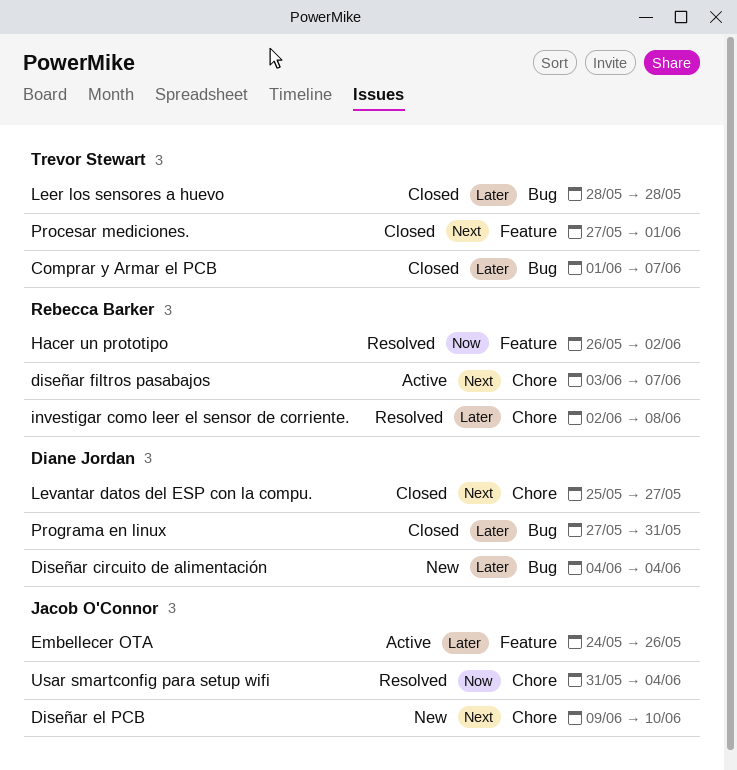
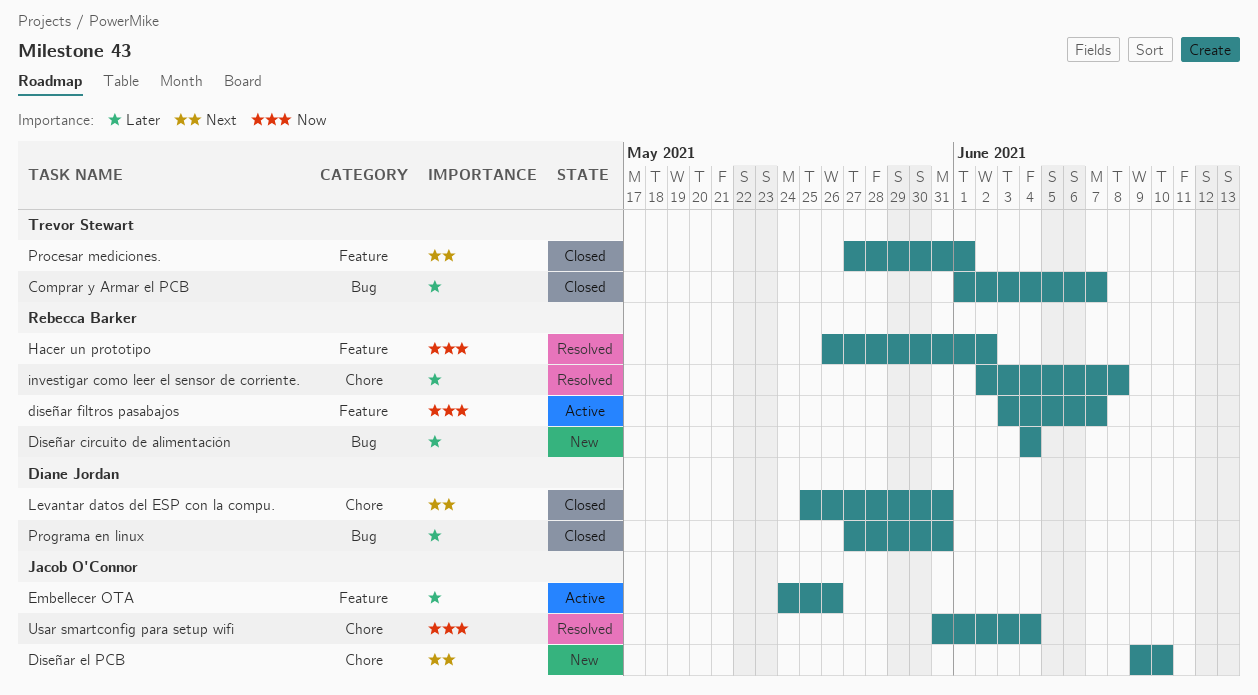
Diseñar circuito de alimentación, owner: Diane Jordan -> Rebecca Barker
diseñar filtros pasabajos, priority: Next -> Now
diseñar filtros pasabajos, label: Chore -> Feature
Leer los sensores a huevo: present -> none
Levantar datos del ESP con la compu., due: May 27 -> May 31

